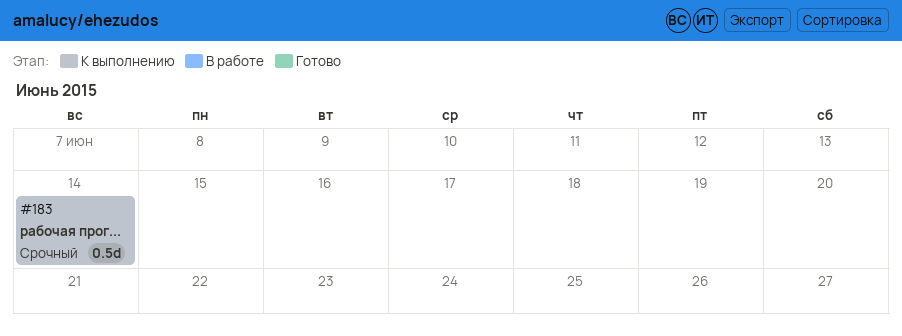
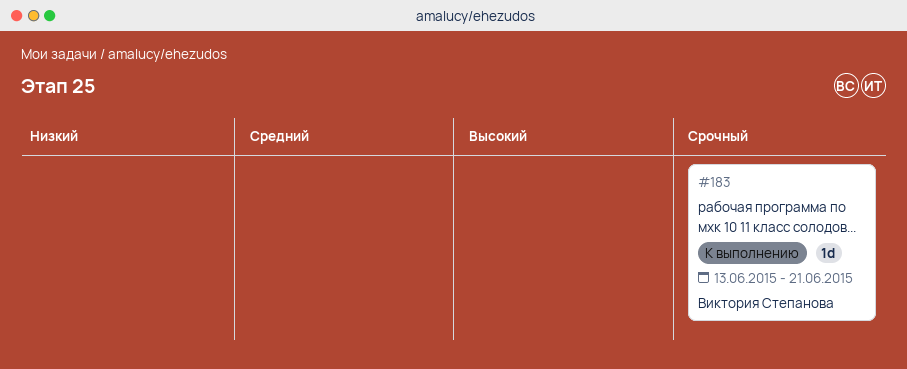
#183, estimate: 0.5d -> 1d
#183, due: Jun 14 -> Jun 21

